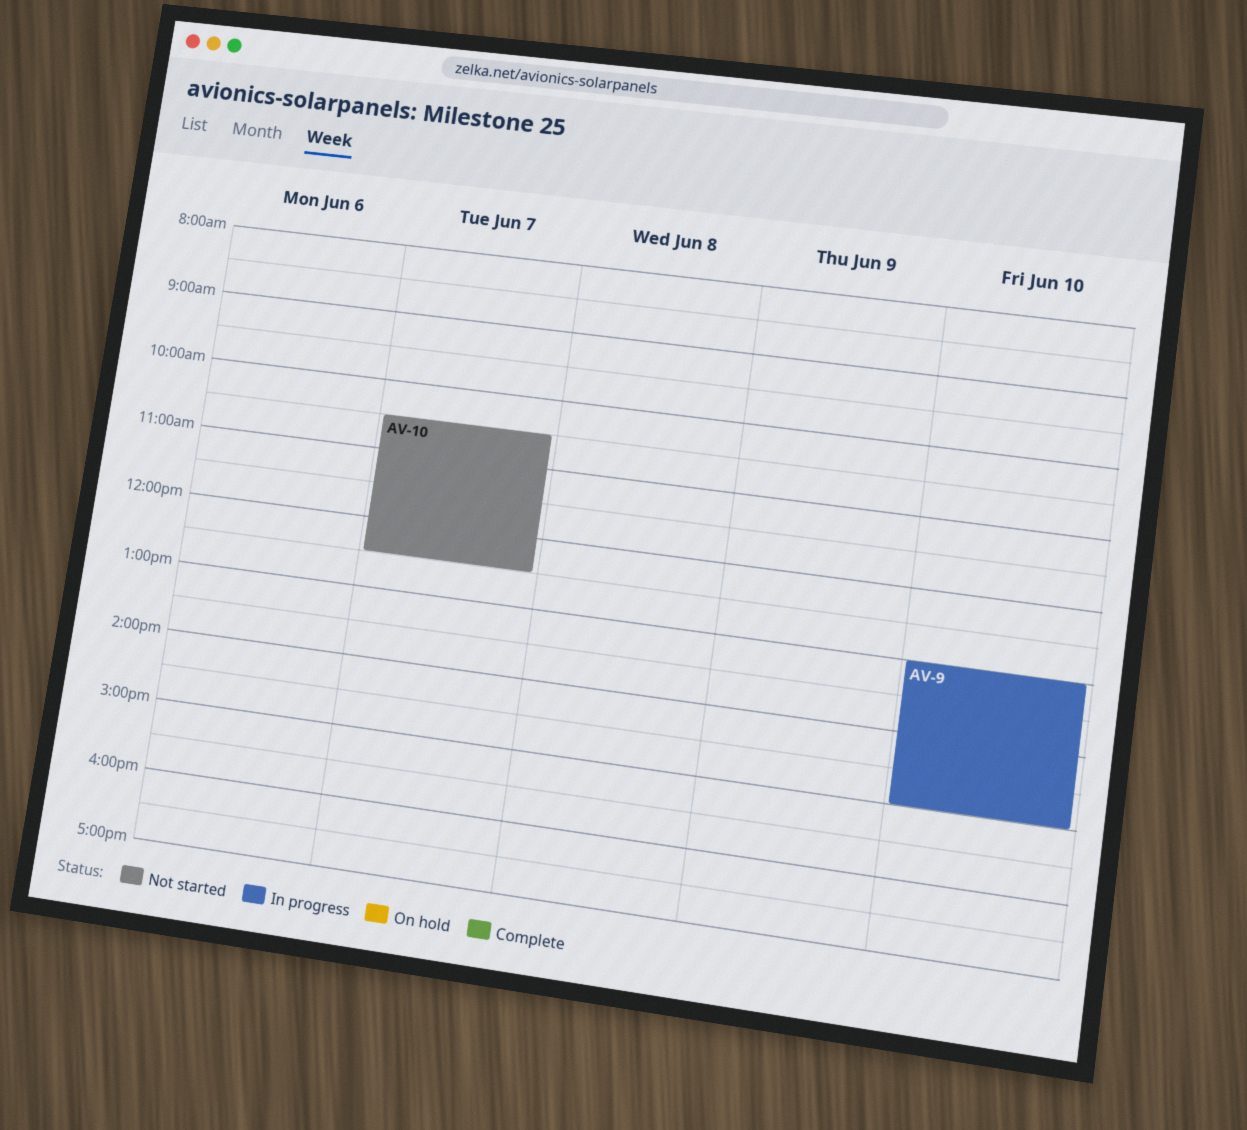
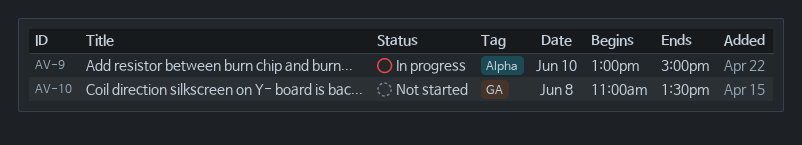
AV-10, day: Jun 7 -> Jun 8
AV-10, begins: 10:30 -> 11:00
AV-10, ends: 12:30 -> 13:30

